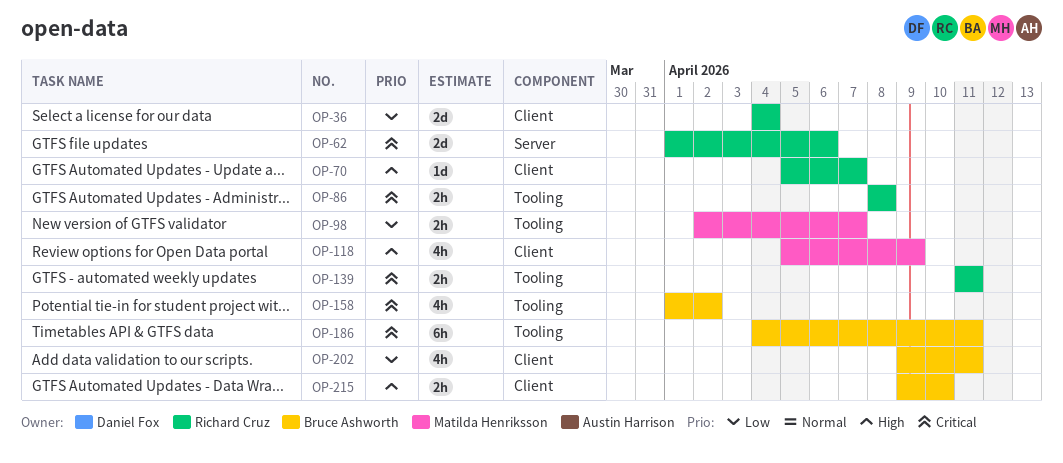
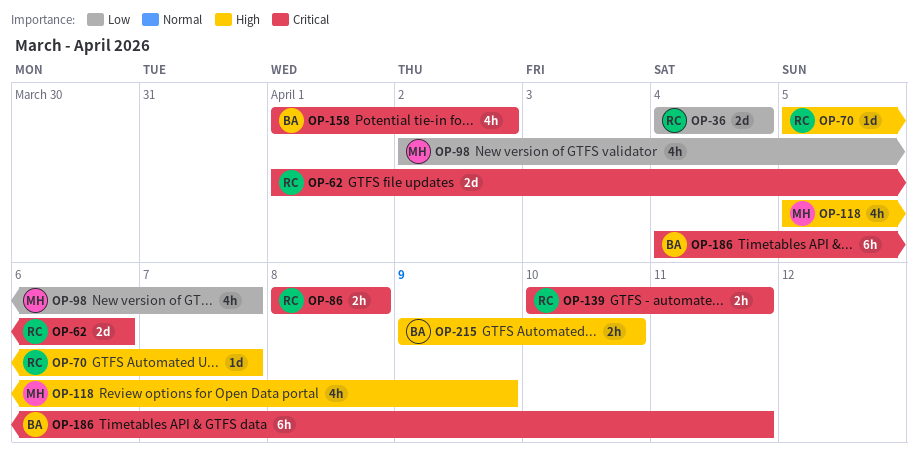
OP-98, estimate: 2h -> 4h
OP-139, start: Apr 11 -> Apr 10
OP-202: present -> none

